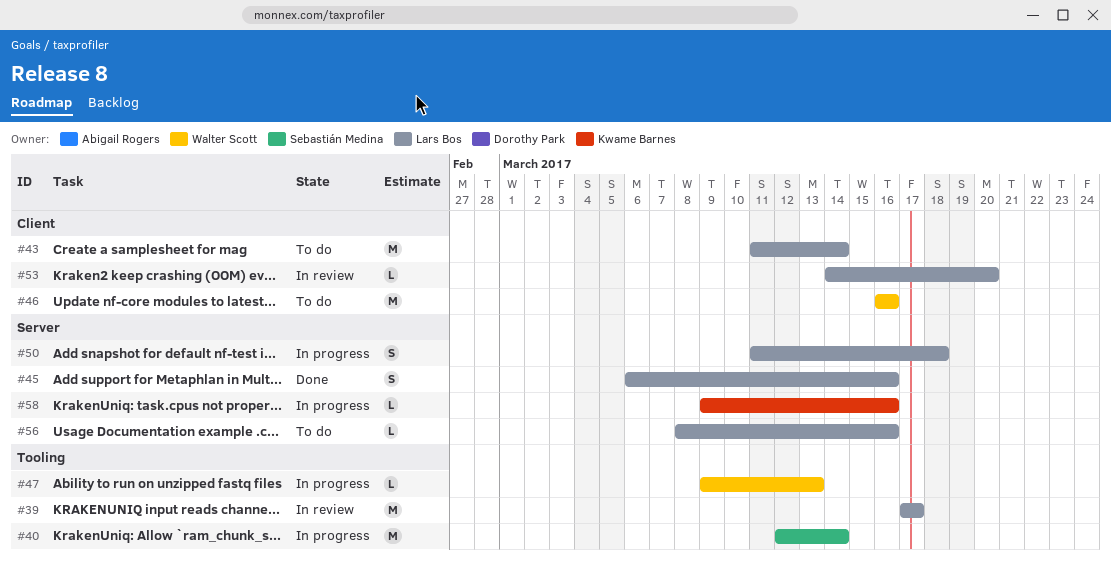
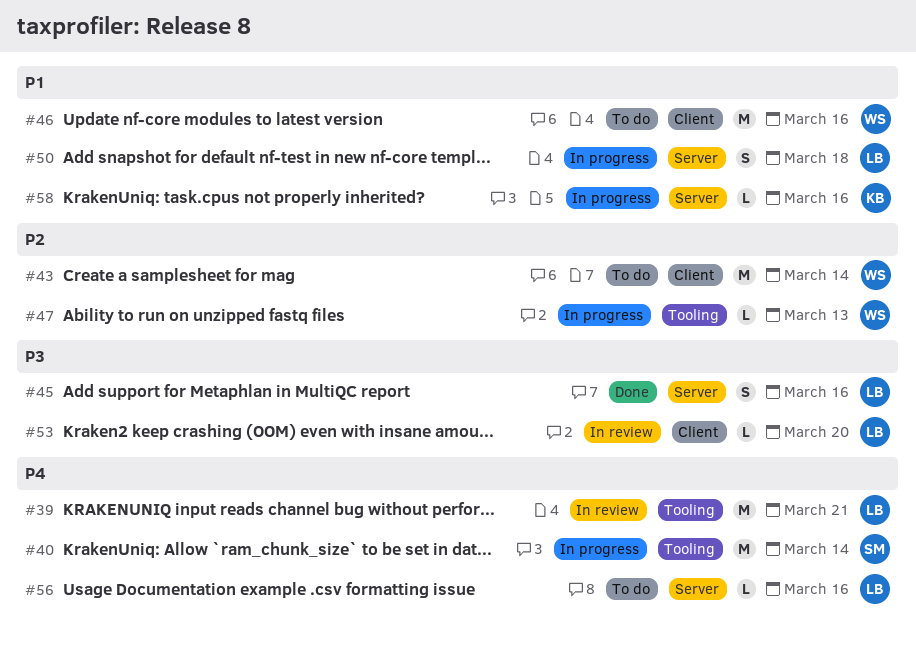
#39, due: Mar 17 -> Mar 21
#43, owner: Lars Bos -> Walter Scott

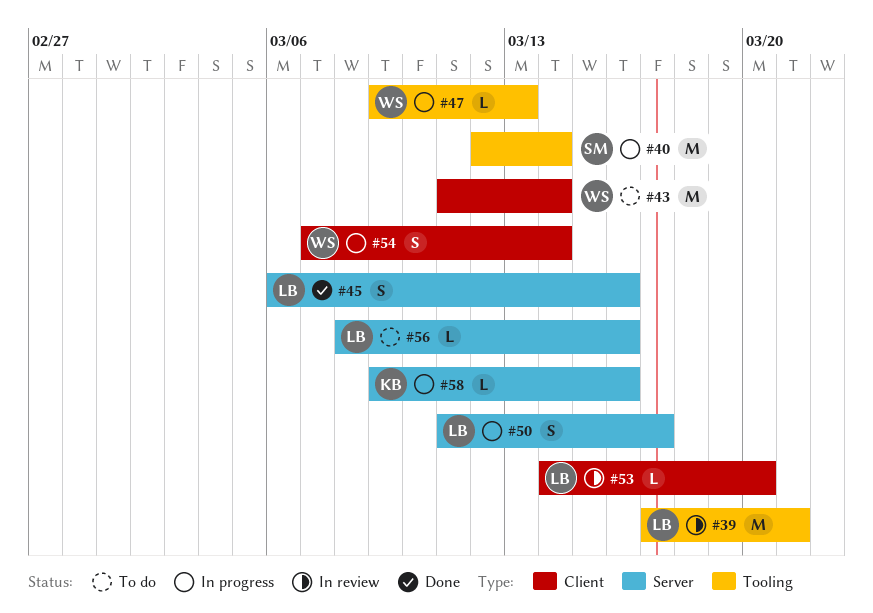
#46: present -> none
#50, due: Mar 18 -> Mar 17
#54: none -> present

